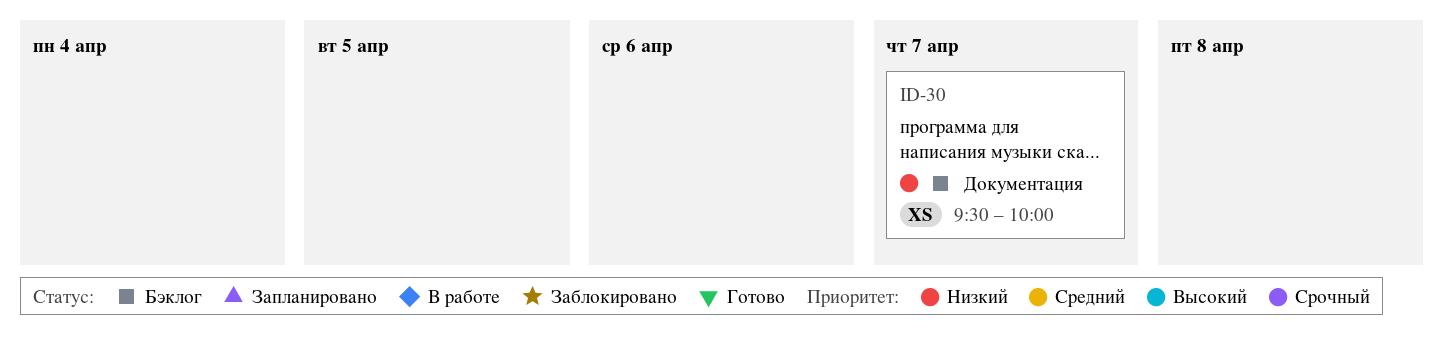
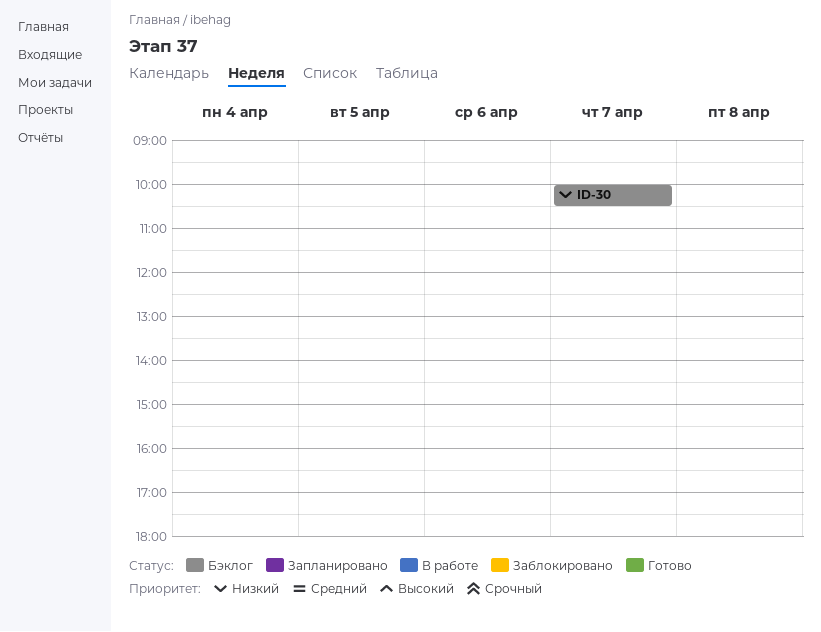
ID-30, begins: 09:30 -> 10:00
ID-30, ends: 10:00 -> 10:30

